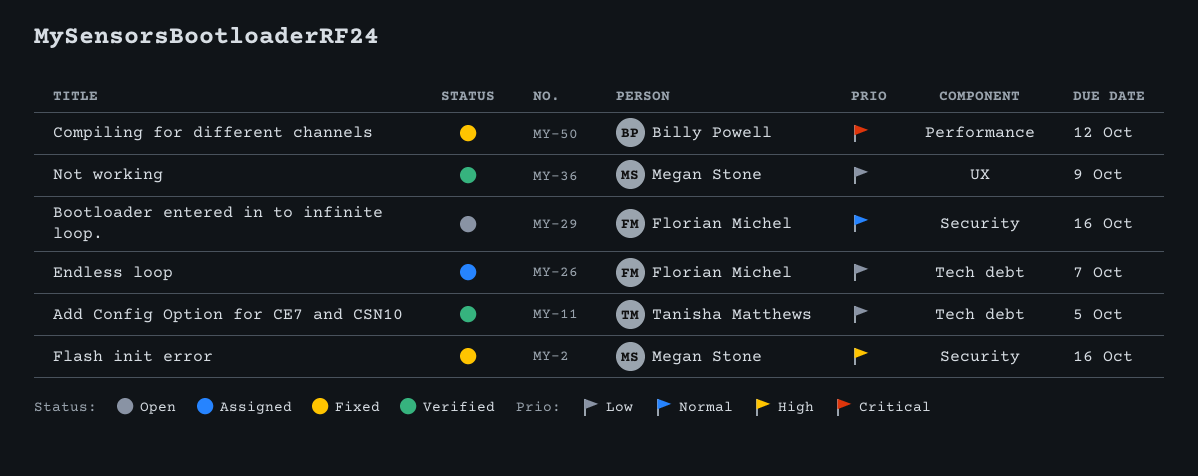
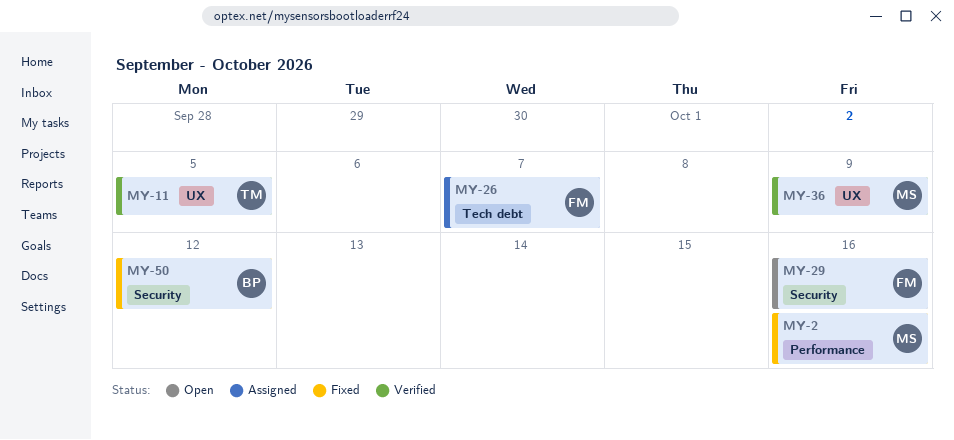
MY-2, label: Security -> Performance
MY-11, label: Tech debt -> UX
MY-50, label: Performance -> Security

